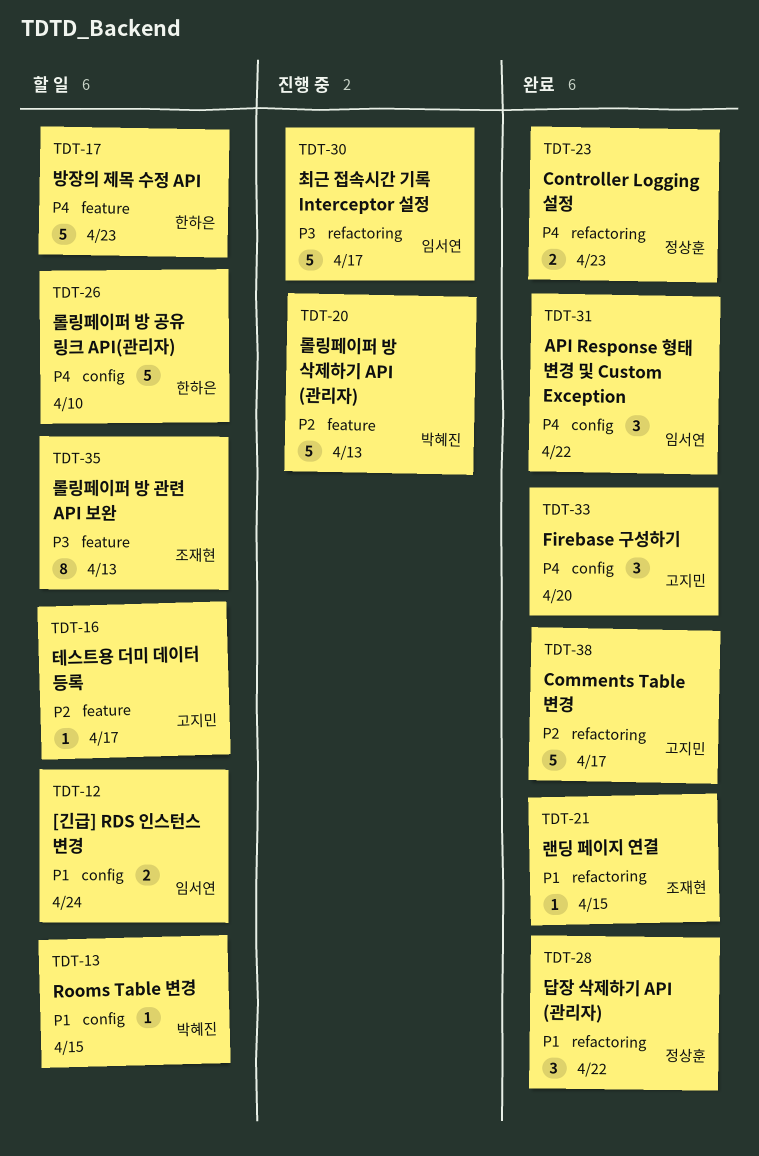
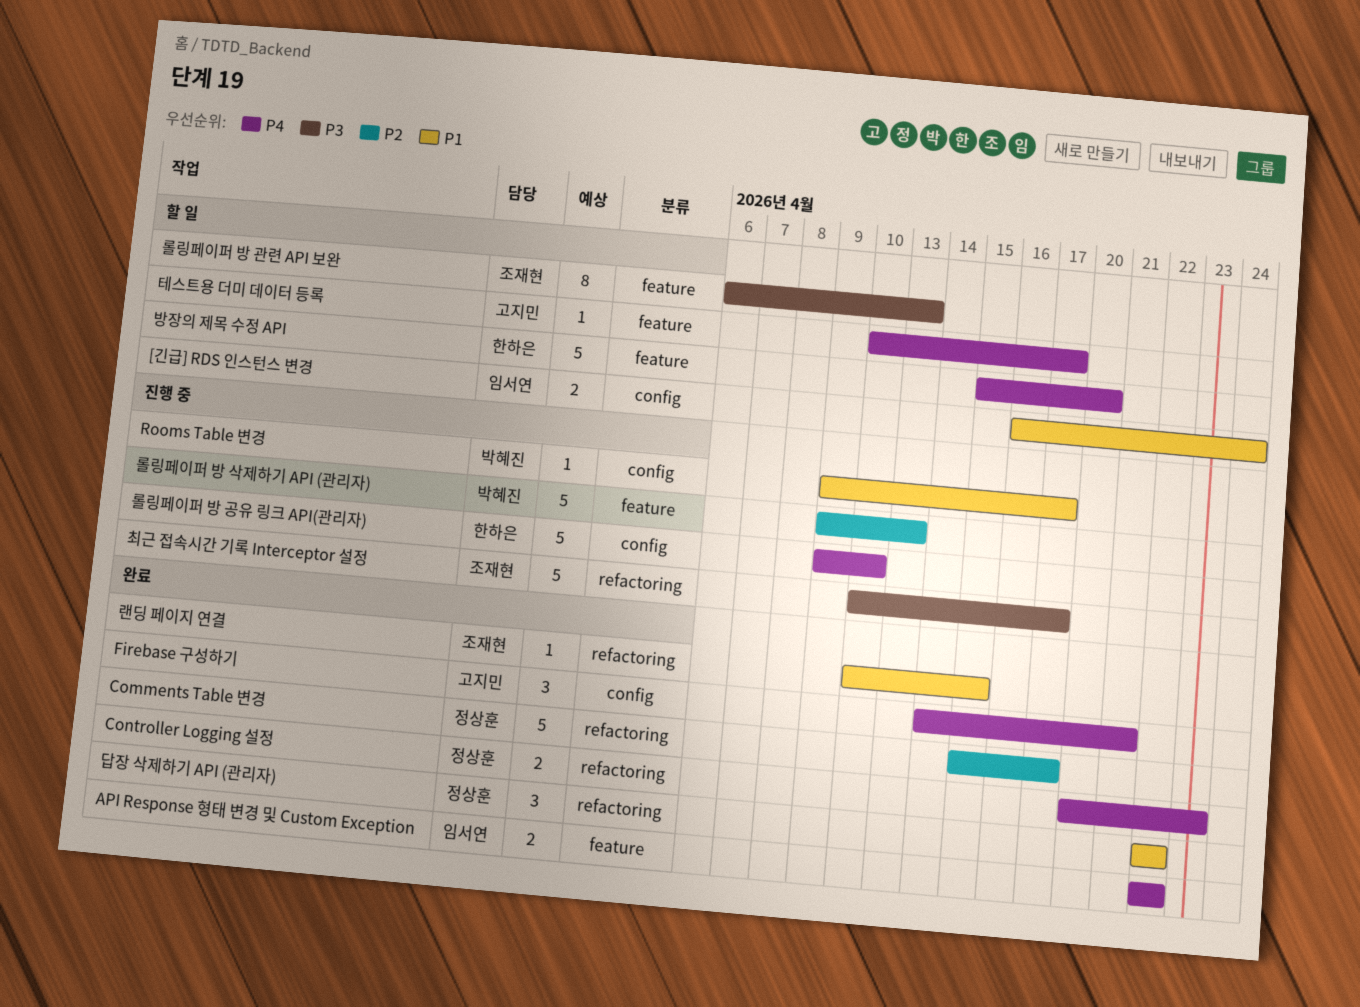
API Response 형태 변경 및 Custom Exception, label: config -> feature
API Response 형태 변경 및 Custom Exception, estimate: 3 -> 2
Comments Table 변경, owner: 고지민 -> 정상훈
Firebase 구성하기, due: Apr 20 -> Apr 21
Rooms Table 변경, status: 할 일 -> 진행 중
Rooms Table 변경, due: Apr 15 -> Apr 17
롤링페이퍼 방 공유 링크 API(관리자), status: 할 일 -> 진행 중
방장의 제목 수정 API, due: Apr 23 -> Apr 20
최근 접속시간 기록 Interceptor 설정, owner: 임서연 -> 조재현
테스트용 더미 데이터 등록, priority: P2 -> P4

